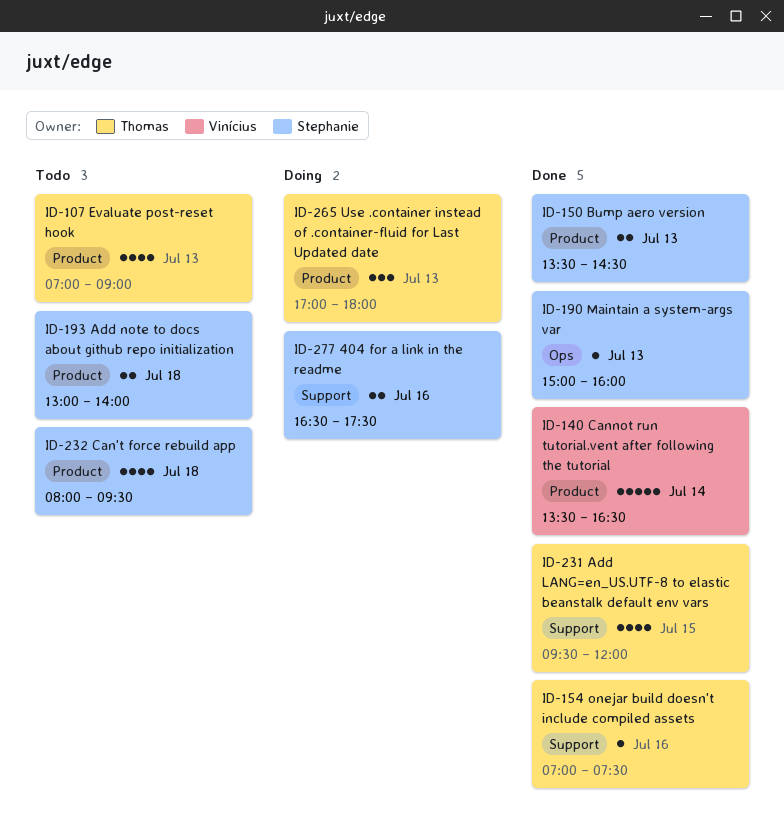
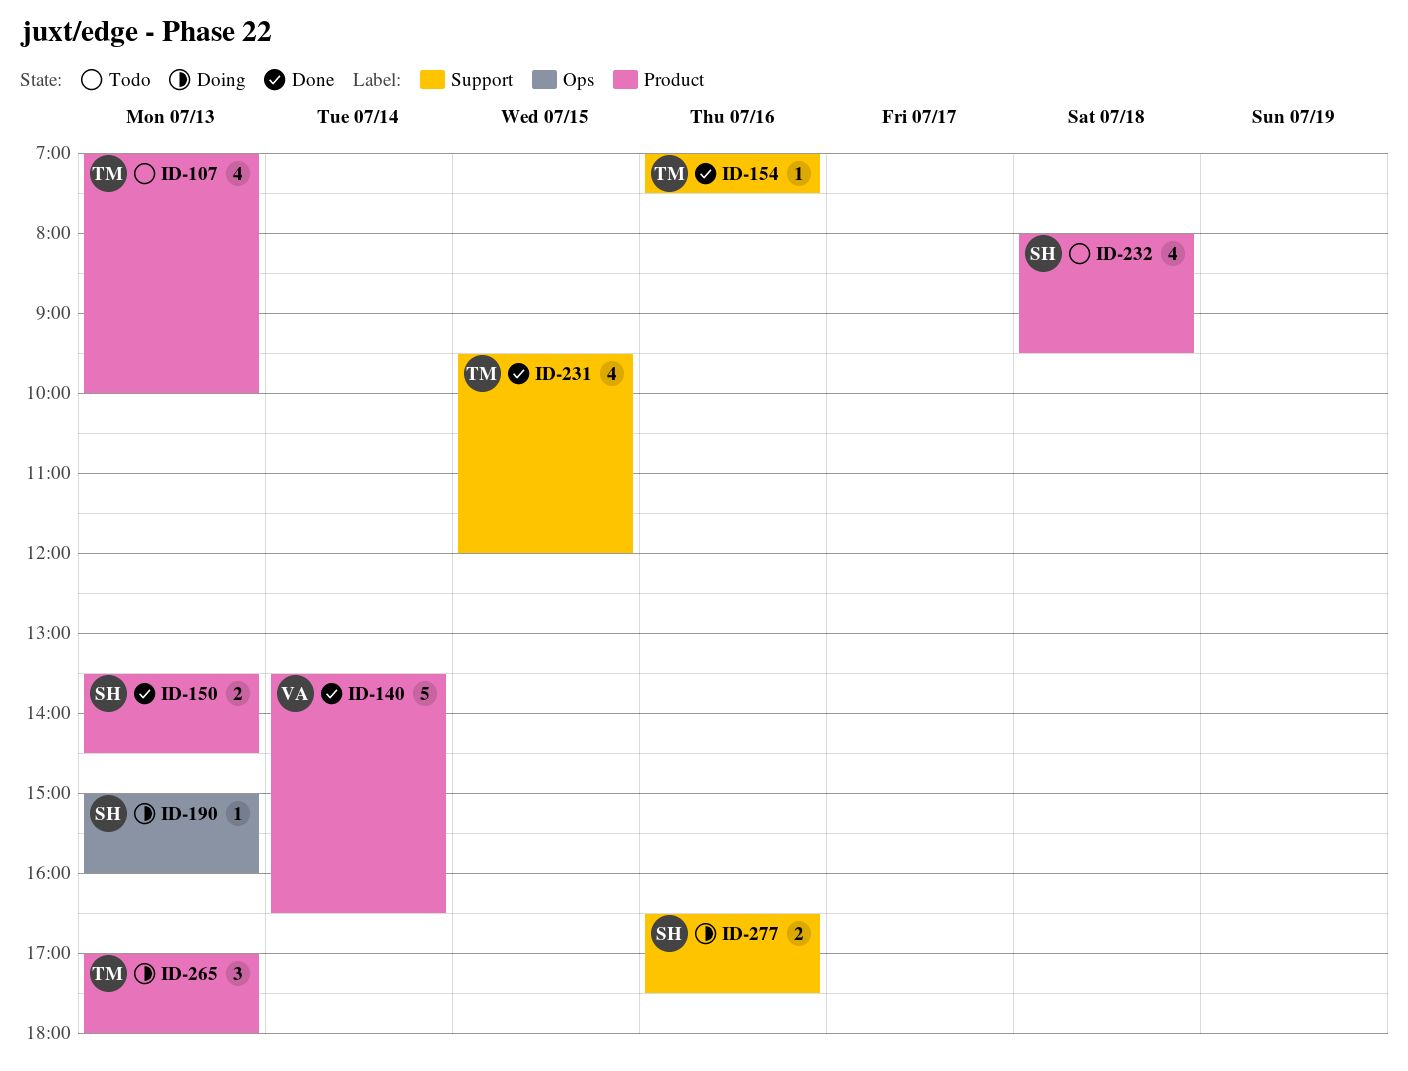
ID-107, ends: 09:00 -> 10:00
ID-190, status: Done -> Doing
ID-193: present -> none

